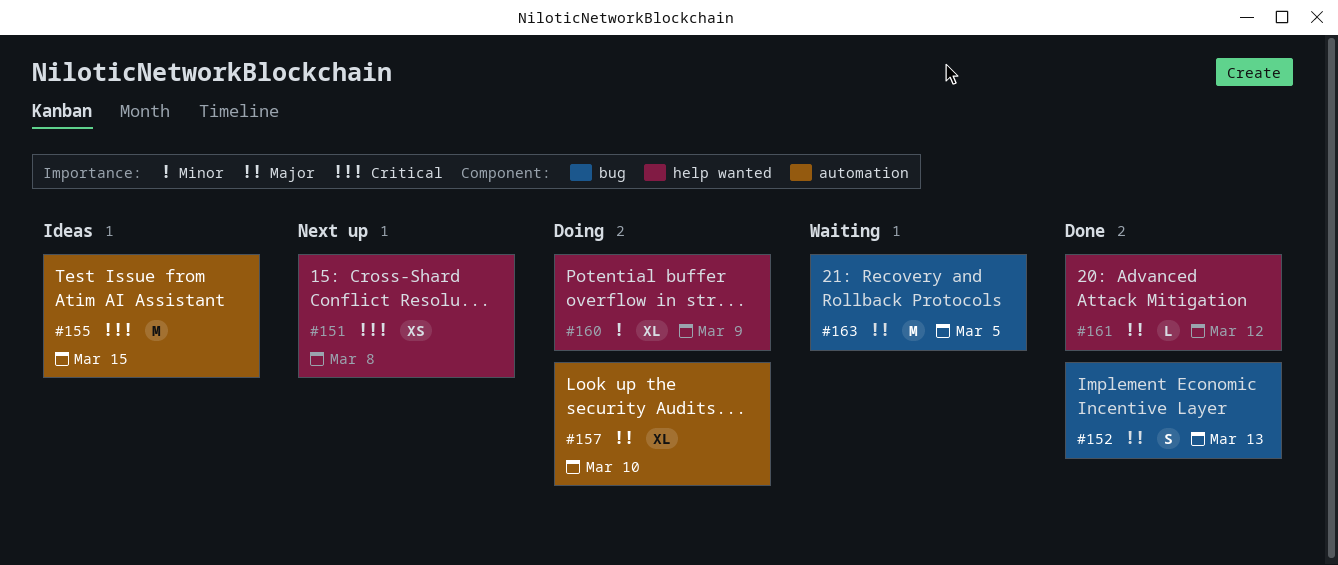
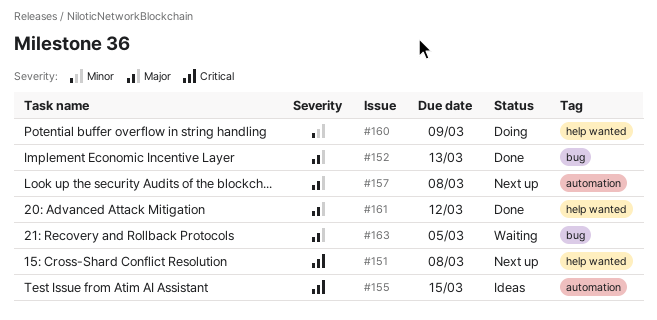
#157, status: Doing -> Next up
#157, due: Mar 10 -> Mar 8

